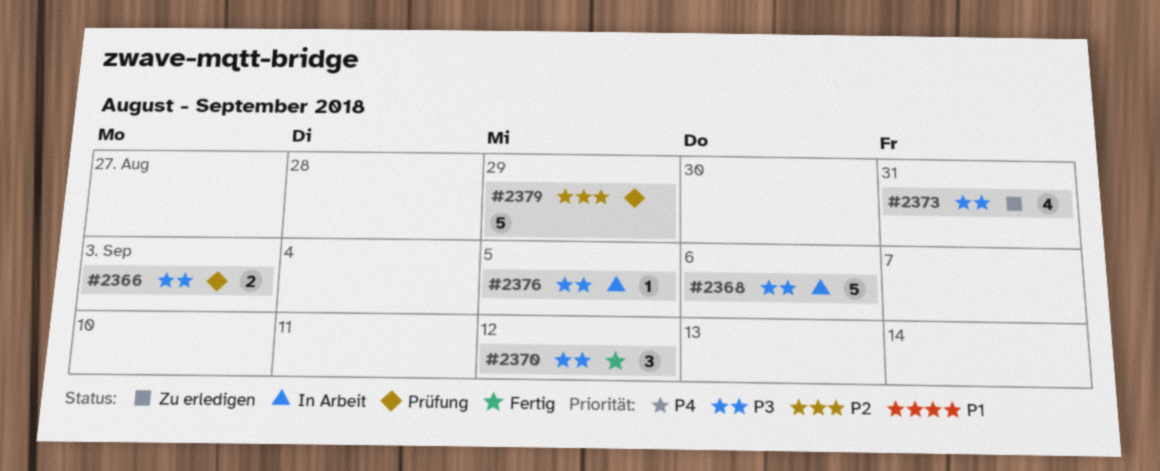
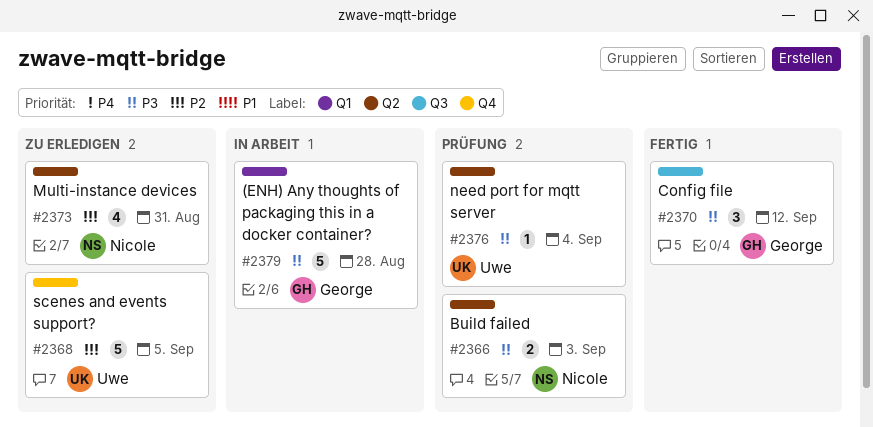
#2368, status: In Arbeit -> Zu erledigen
#2368, priority: P3 -> P2
#2368, due: Sep 6 -> Sep 5
#2373, priority: P3 -> P2
#2376, status: In Arbeit -> Prüfung
#2376, due: Sep 5 -> Sep 4
#2379, status: Prüfung -> In Arbeit
#2379, priority: P2 -> P3
#2379, due: Aug 29 -> Aug 28

